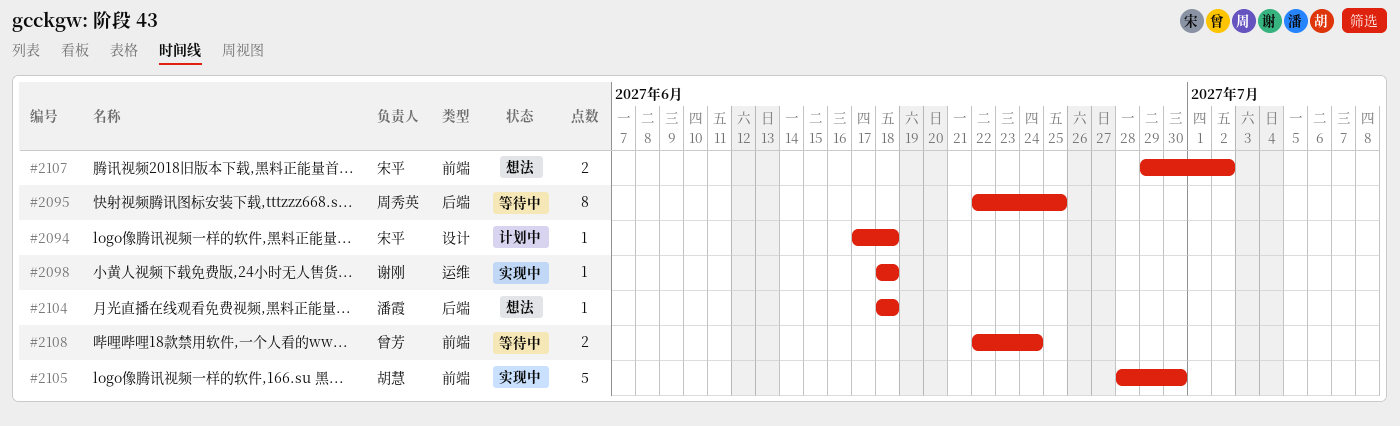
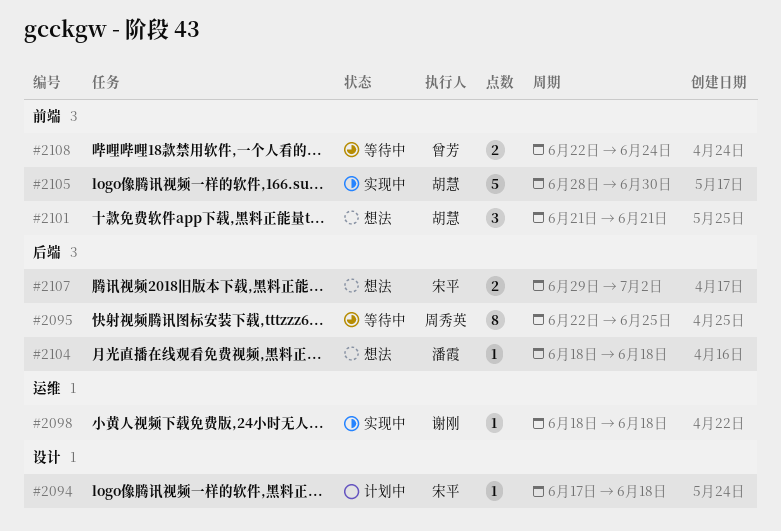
#2101: none -> present
#2107, label: 前端 -> 后端

